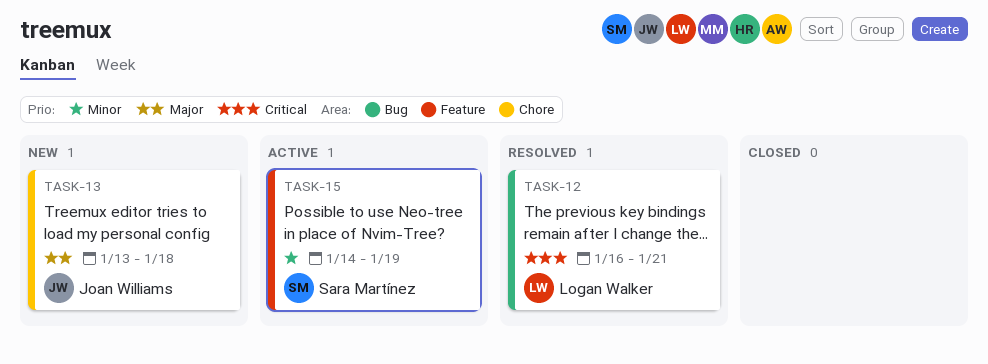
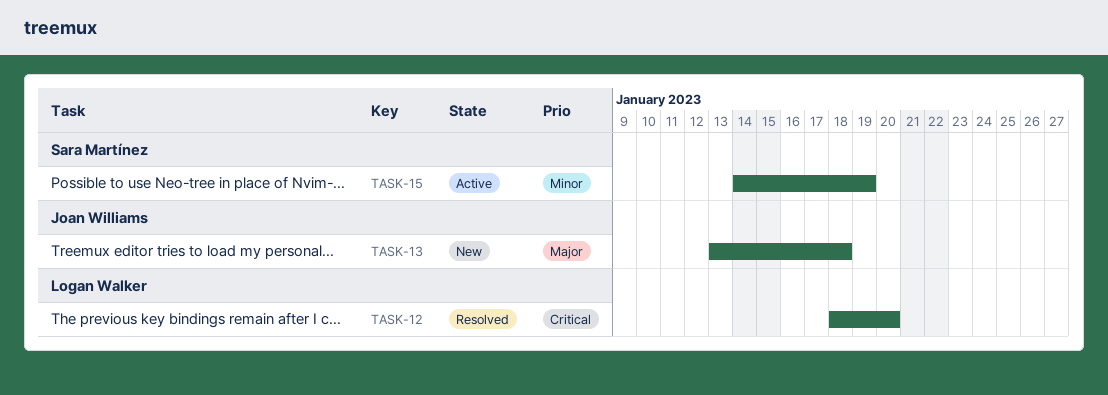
TASK-12, start: Jan 16 -> Jan 18
TASK-12, due: Jan 21 -> Jan 20

